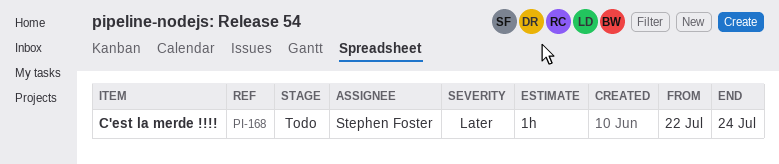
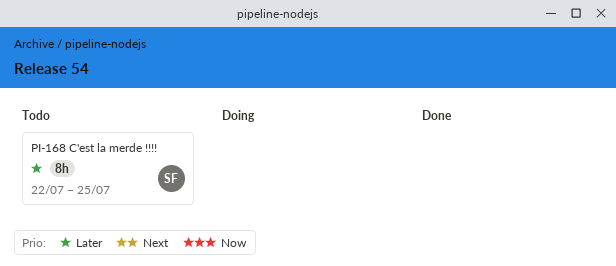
PI-168, estimate: 1h -> 8h
PI-168, due: Jul 24 -> Jul 25

